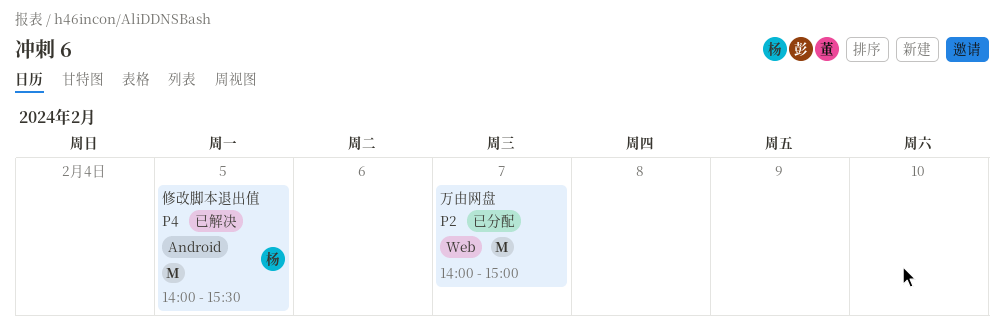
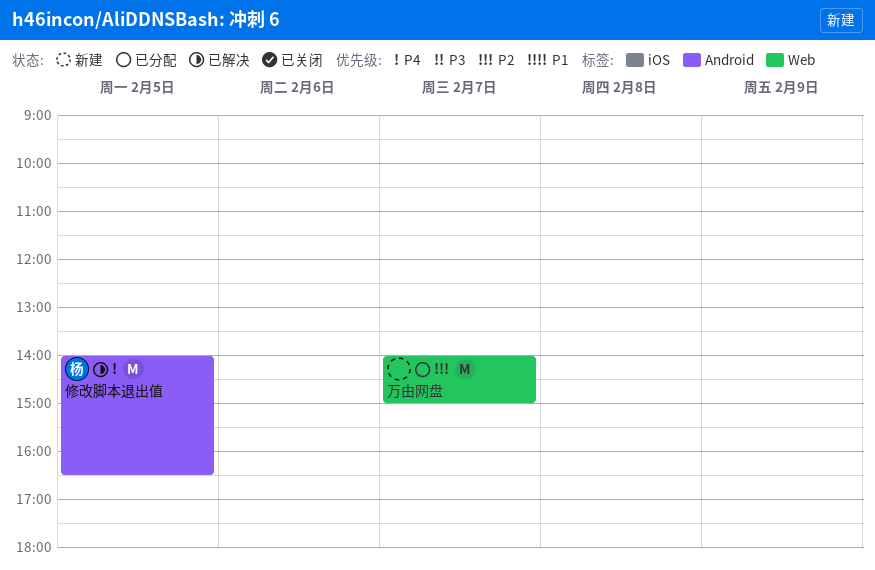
修改脚本退出值, ends: 15:30 -> 16:30

